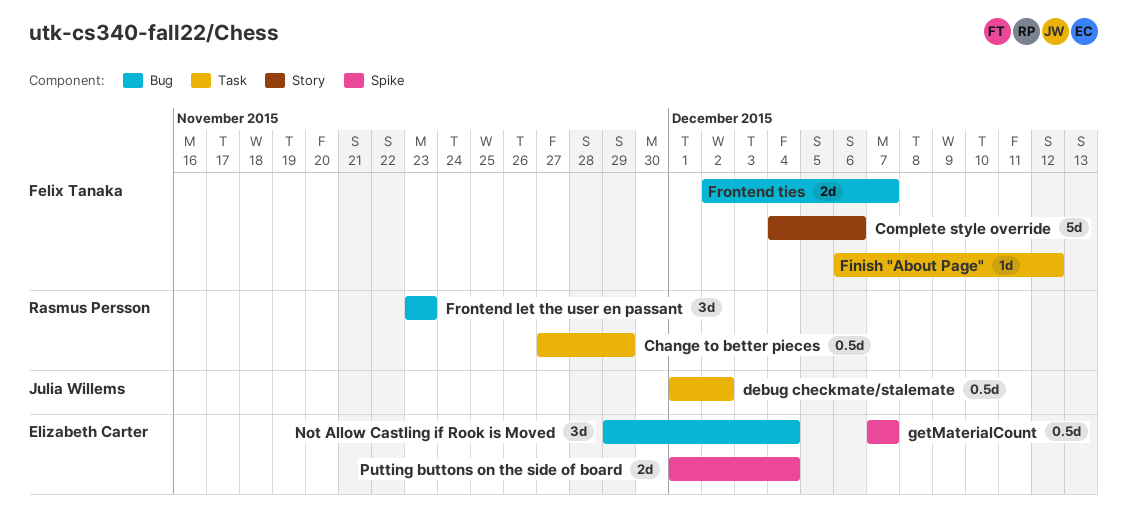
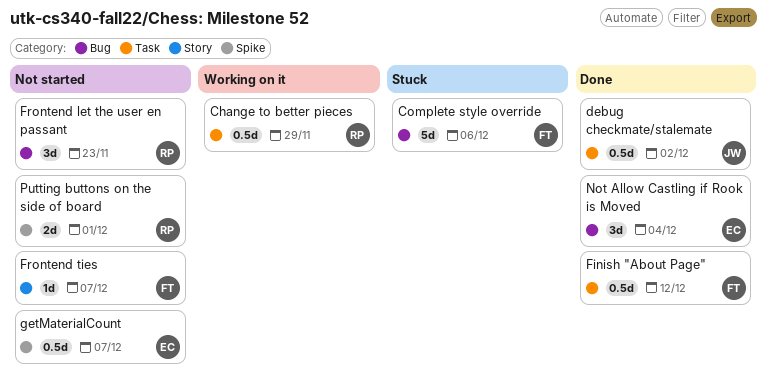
Complete style override, label: Story -> Bug
Finish "About Page", estimate: 1d -> 0.5d
Frontend ties, label: Bug -> Story
Frontend ties, estimate: 2d -> 1d
Putting buttons on the side of board, owner: Elizabeth Carter -> Rasmus Persson
Putting buttons on the side of board, due: Dec 4 -> Dec 1

